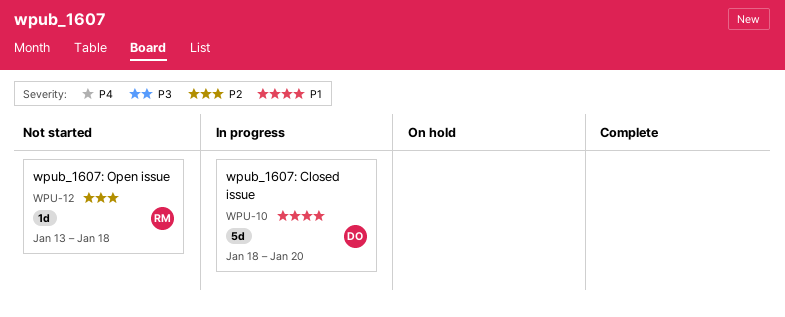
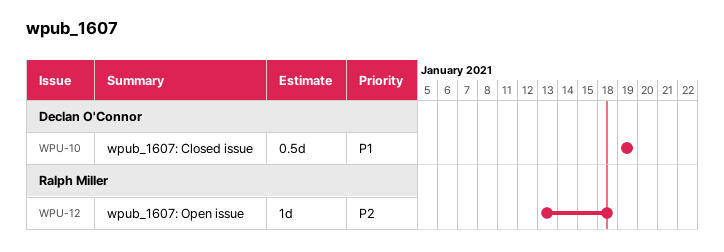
WPU-10, estimate: 5d -> 0.5d
WPU-10, start: Jan 18 -> Jan 19
WPU-10, due: Jan 20 -> Jan 19

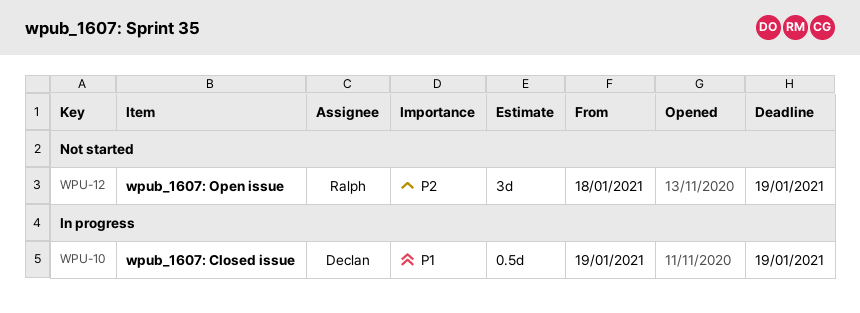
WPU-12, estimate: 1d -> 3d
WPU-12, start: Jan 13 -> Jan 18
WPU-12, due: Jan 18 -> Jan 19

